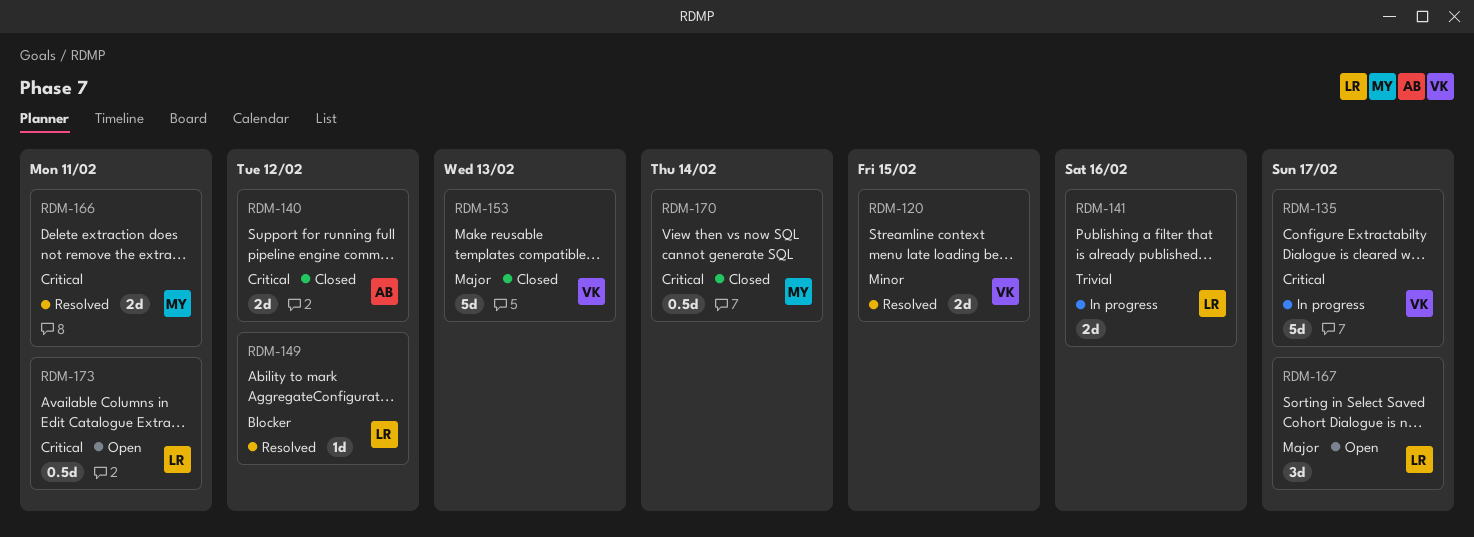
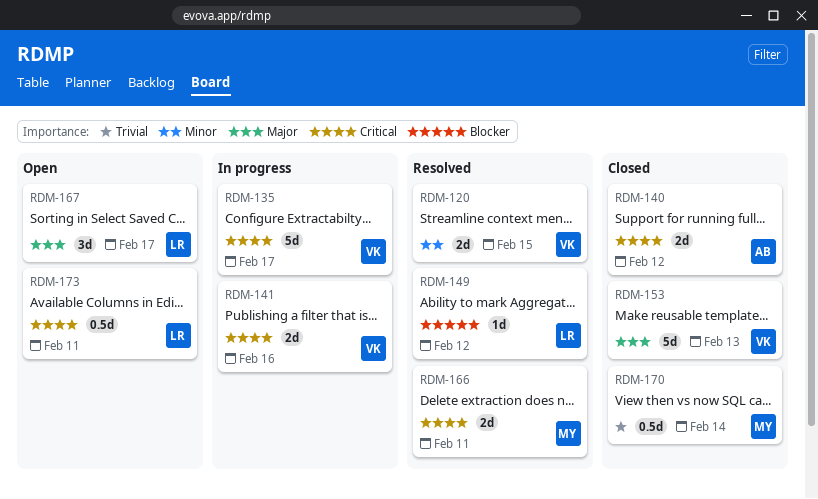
RDM-141, owner: LR -> VK
RDM-141, priority: Trivial -> Critical
RDM-170, priority: Critical -> Trivial

